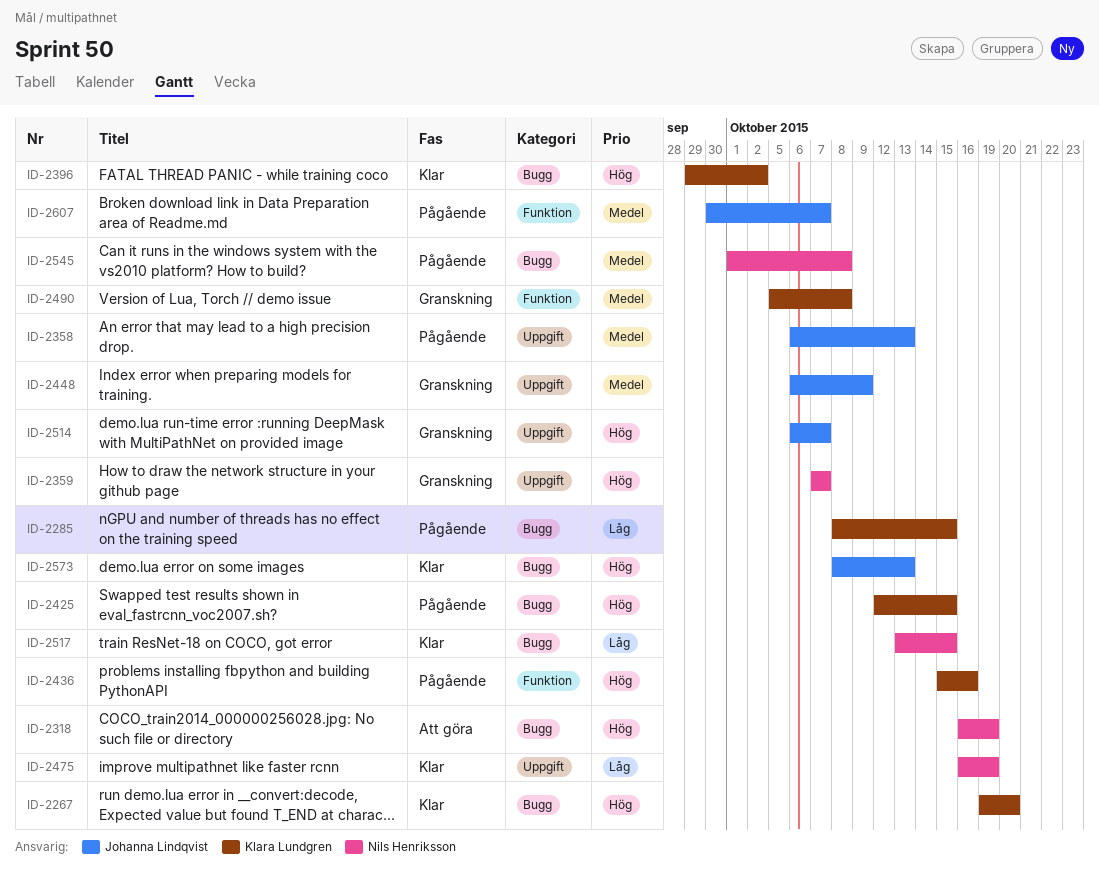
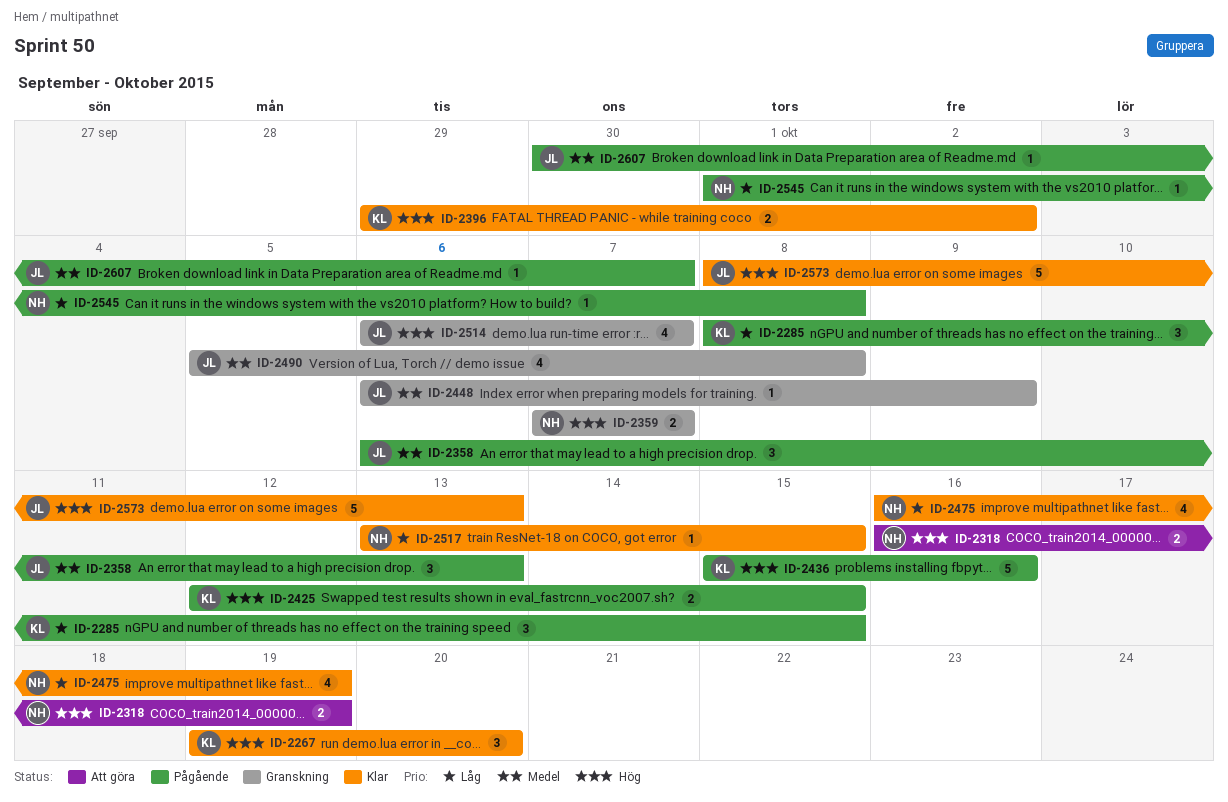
ID-2490, owner: Klara Lundgren -> Johanna Lindqvist
ID-2545, priority: Medel -> Låg

